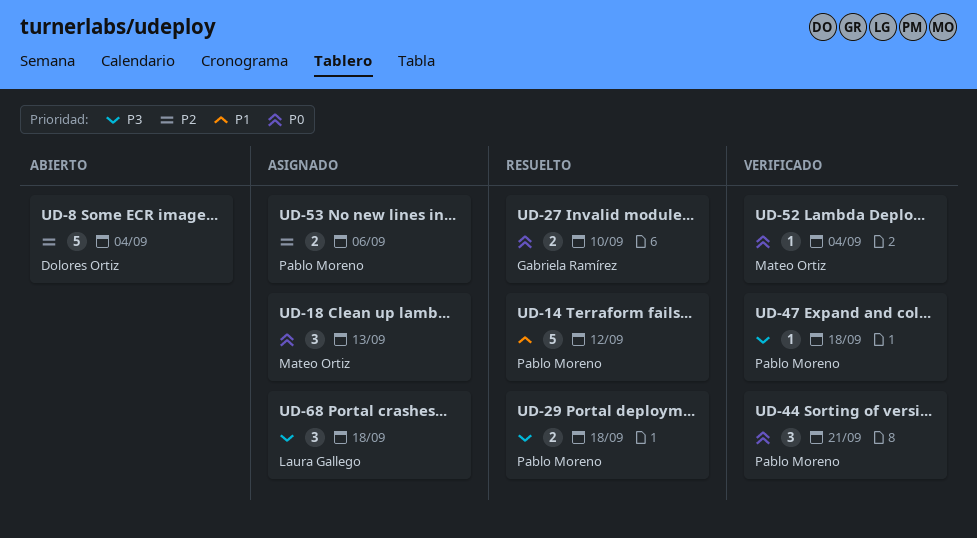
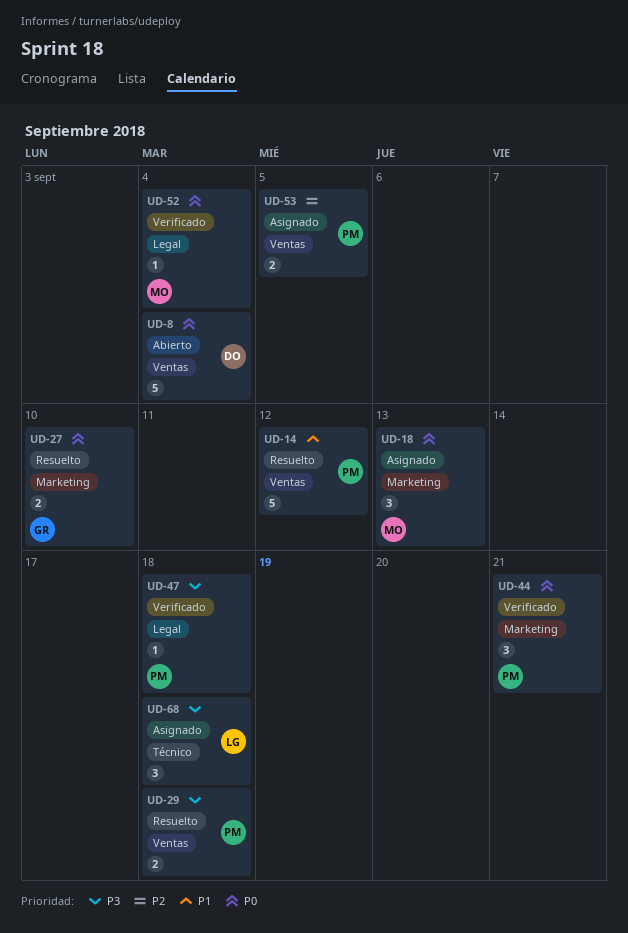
UD-8, priority: P2 -> P0
UD-53, due: Sep 6 -> Sep 5

